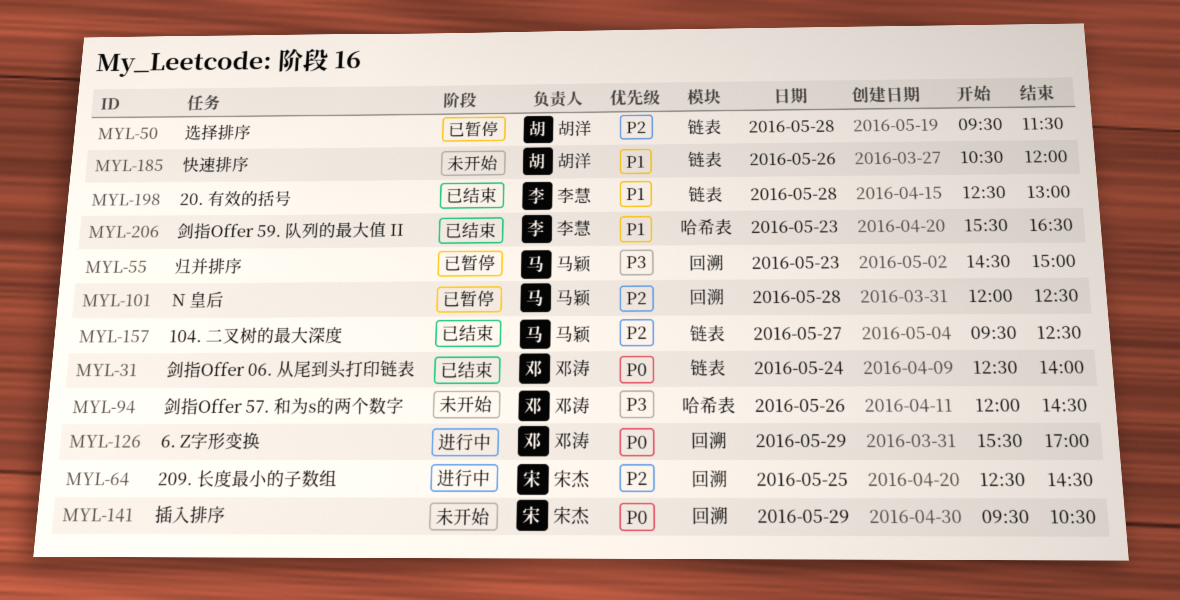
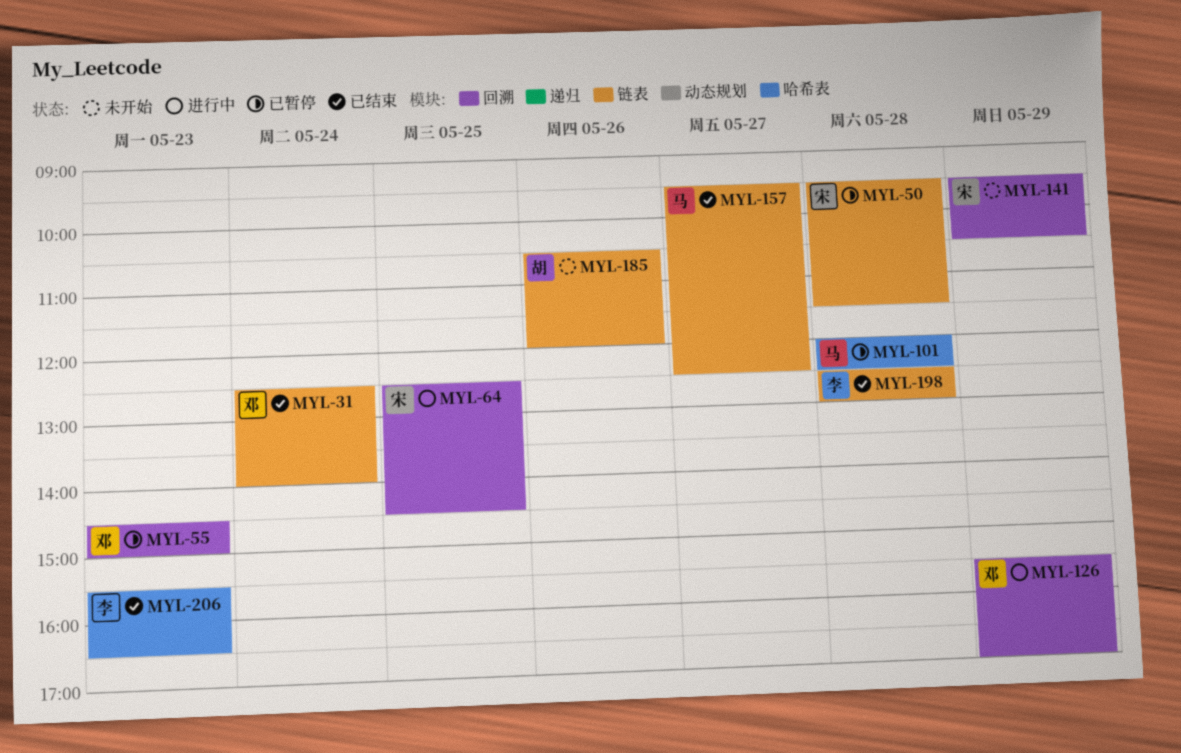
MYL-50, owner: 胡洋 -> 宋杰
MYL-55, owner: 马颖 -> 邓涛
MYL-94: present -> none
MYL-101, label: 回溯 -> 哈希表

